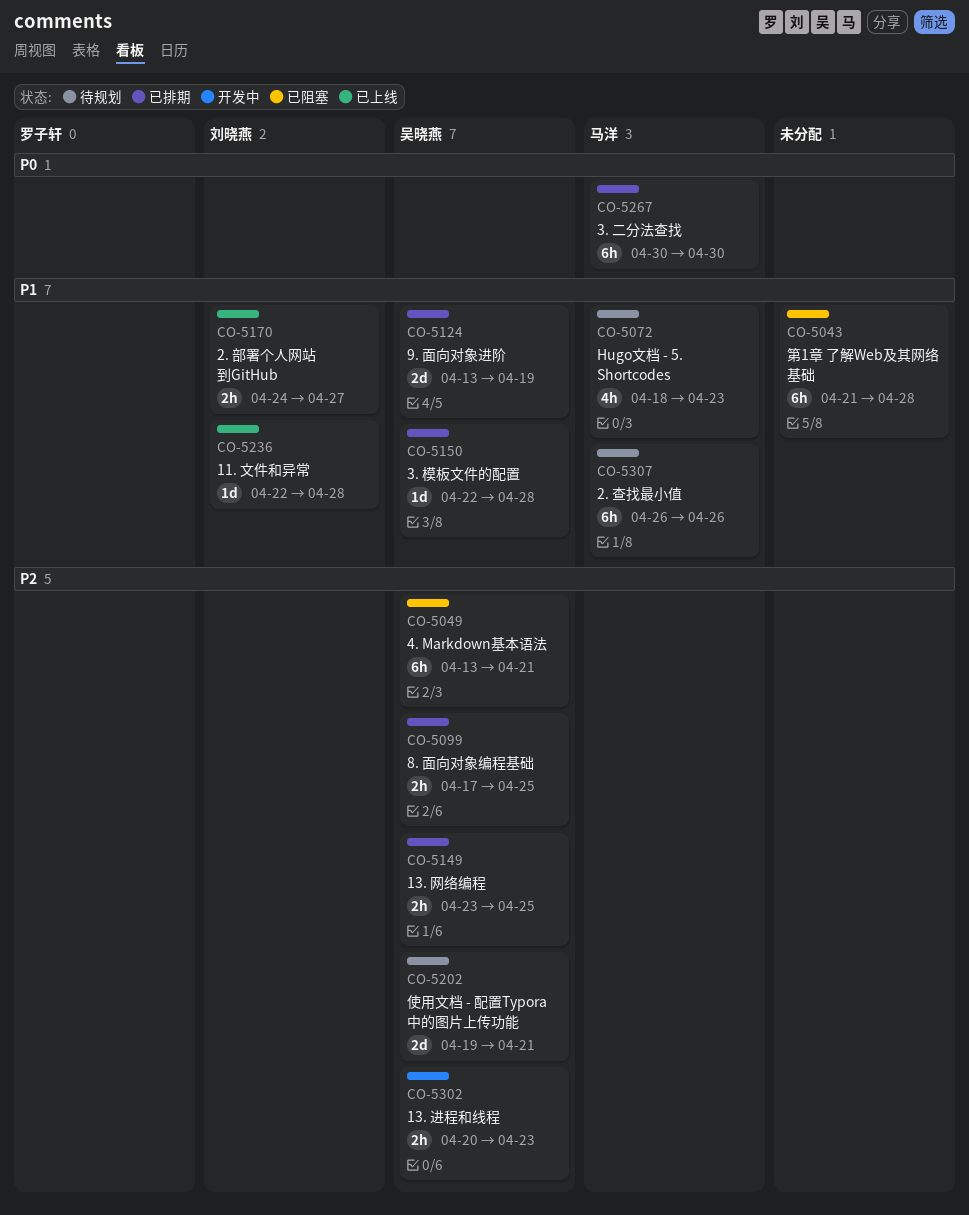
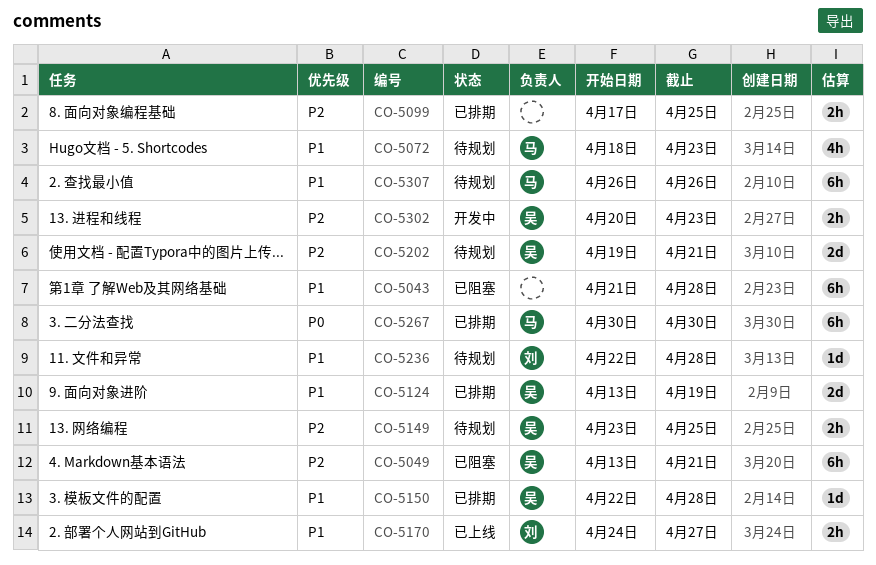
CO-5099, owner: 吴晓燕 -> none
CO-5149, status: 已排期 -> 待规划
CO-5236, status: 已上线 -> 待规划

